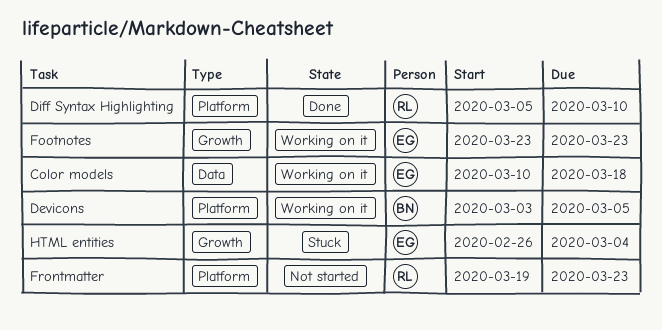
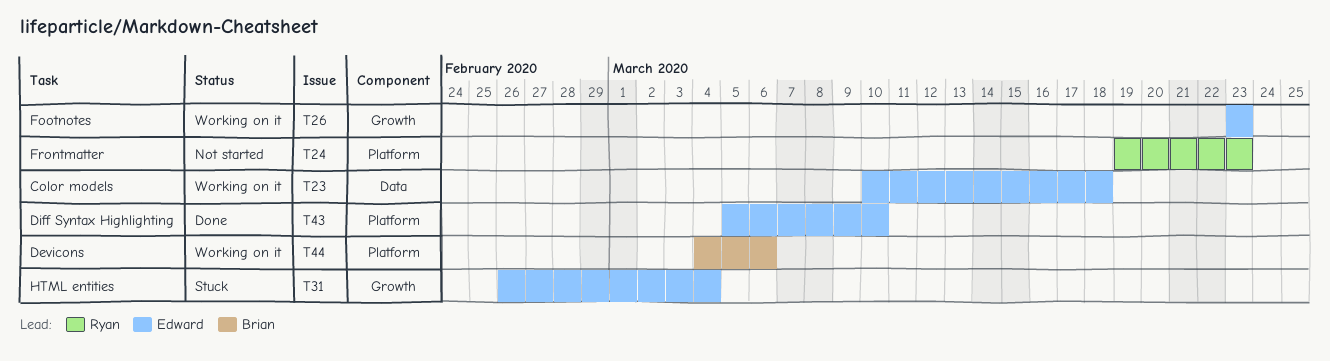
Devicons, start: Mar 3 -> Mar 4
Devicons, due: Mar 5 -> Mar 6
Diff Syntax Highlighting, owner: Ryan -> Edward

